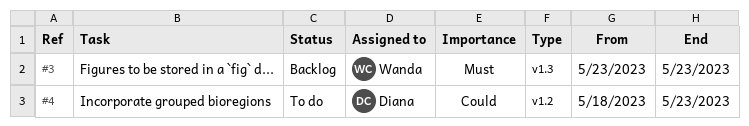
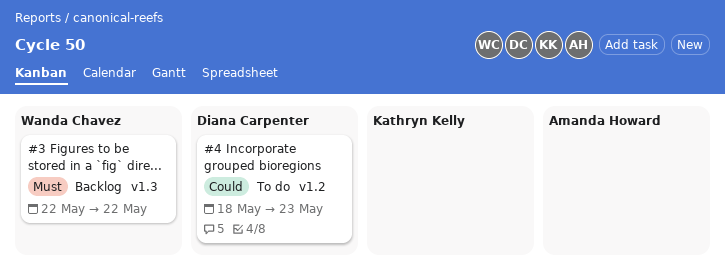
#3, start: May 23 -> May 22
#3, due: May 23 -> May 22

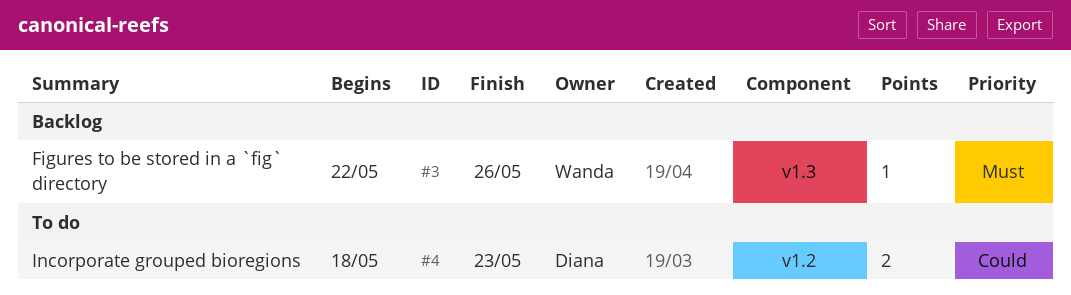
#3, due: May 22 -> May 26

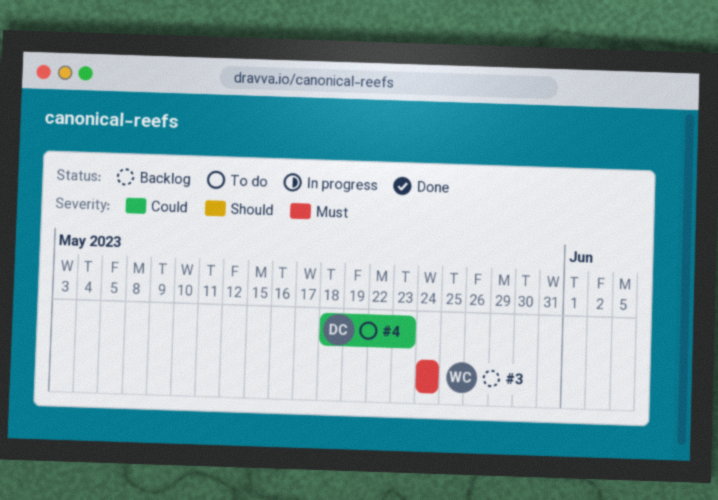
#3, start: May 22 -> May 24
#3, due: May 26 -> May 24

